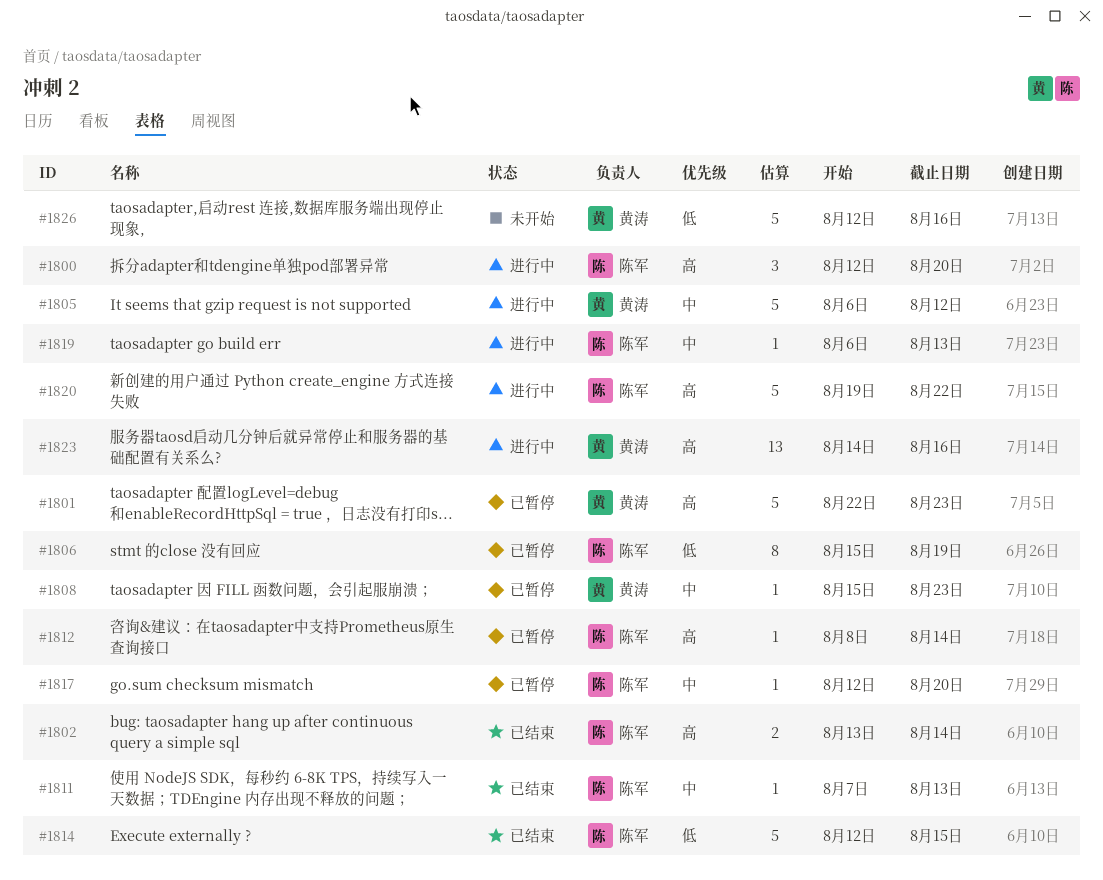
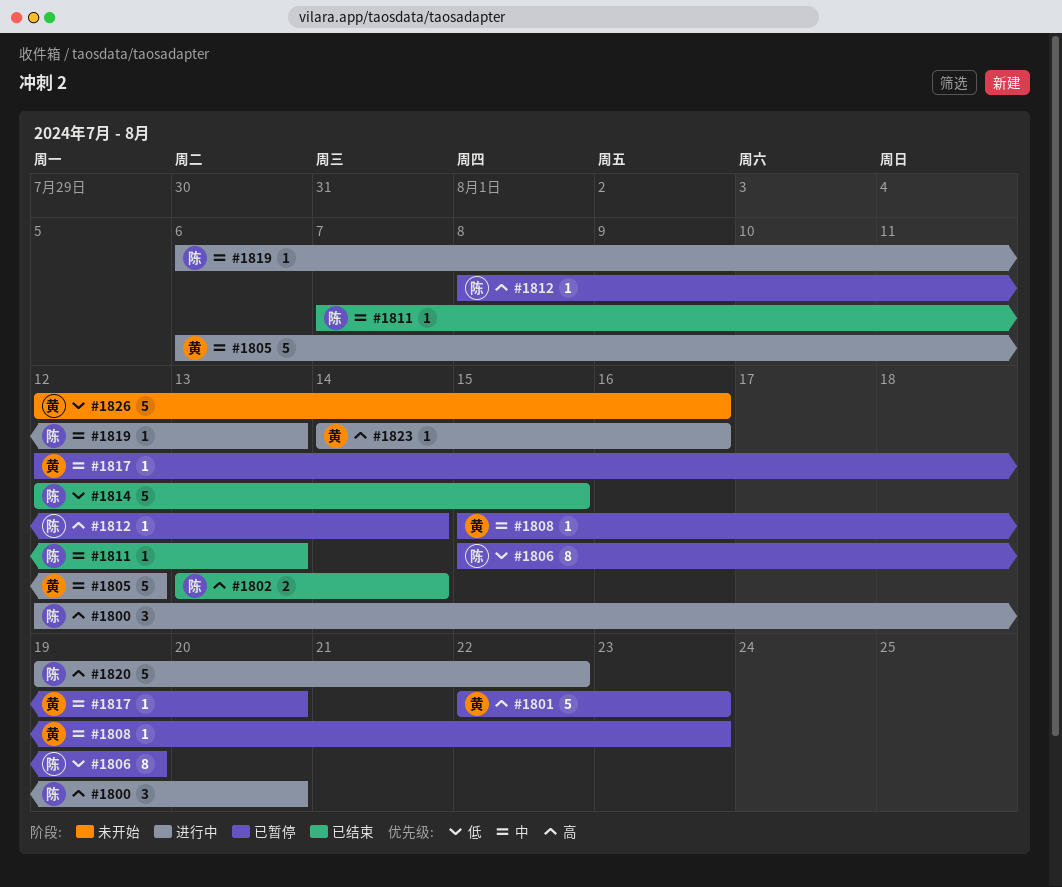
#1817, owner: 陈军 -> 黄涛
#1823, estimate: 13 -> 1

